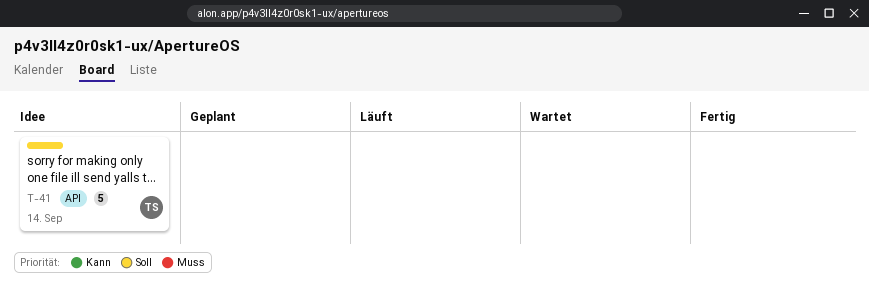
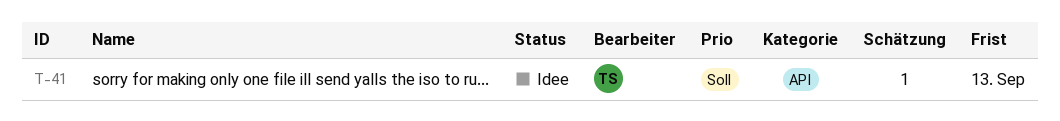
T-41, estimate: 5 -> 1
T-41, due: Sep 14 -> Sep 13

